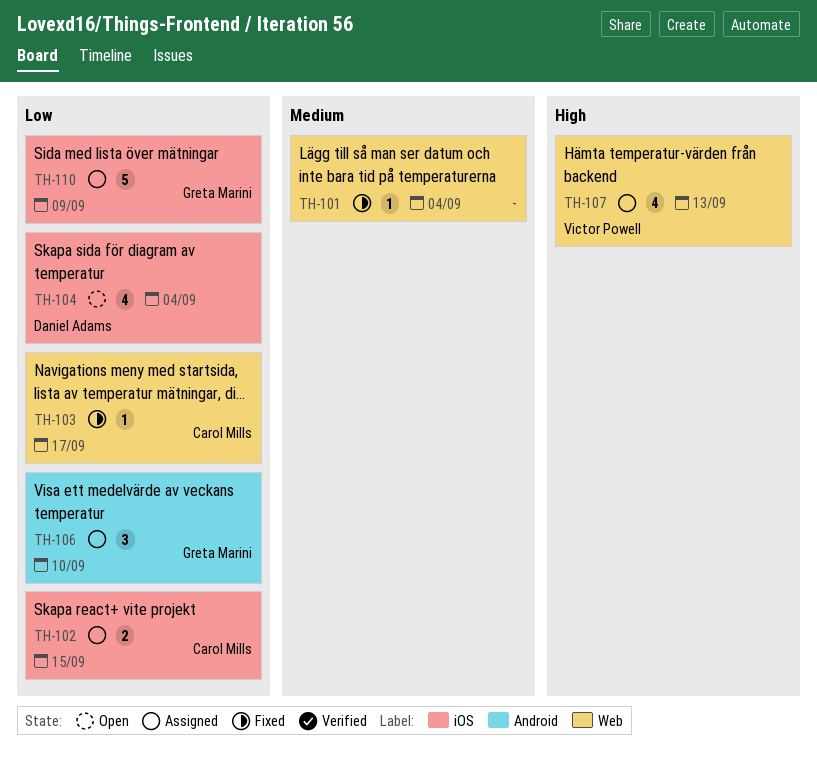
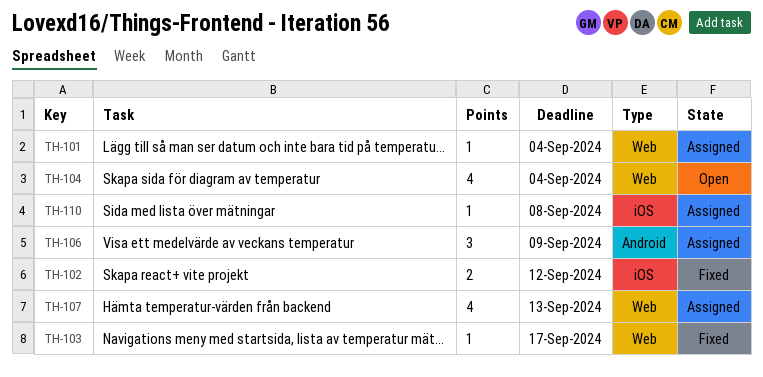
TH-101, status: Fixed -> Assigned
TH-102, status: Assigned -> Fixed
TH-102, due: Sep 15 -> Sep 12
TH-104, label: iOS -> Web
TH-106, due: Sep 10 -> Sep 9
TH-110, estimate: 5 -> 1
TH-110, due: Sep 9 -> Sep 8

